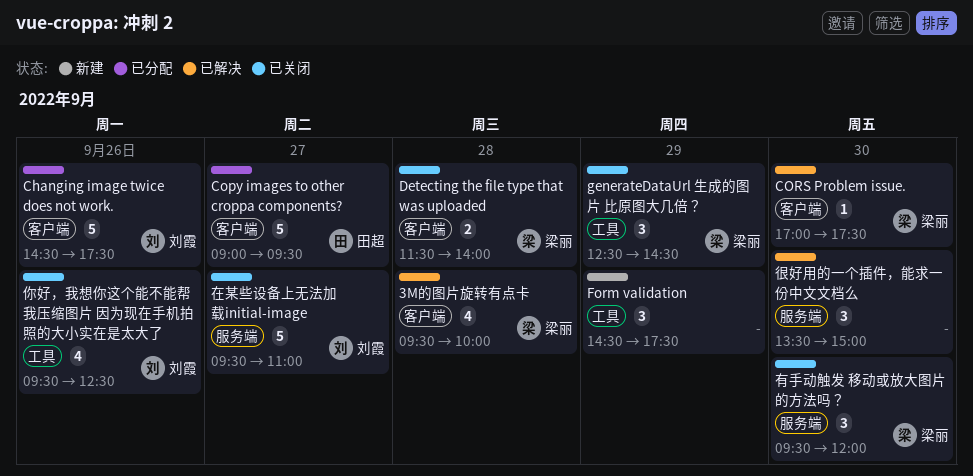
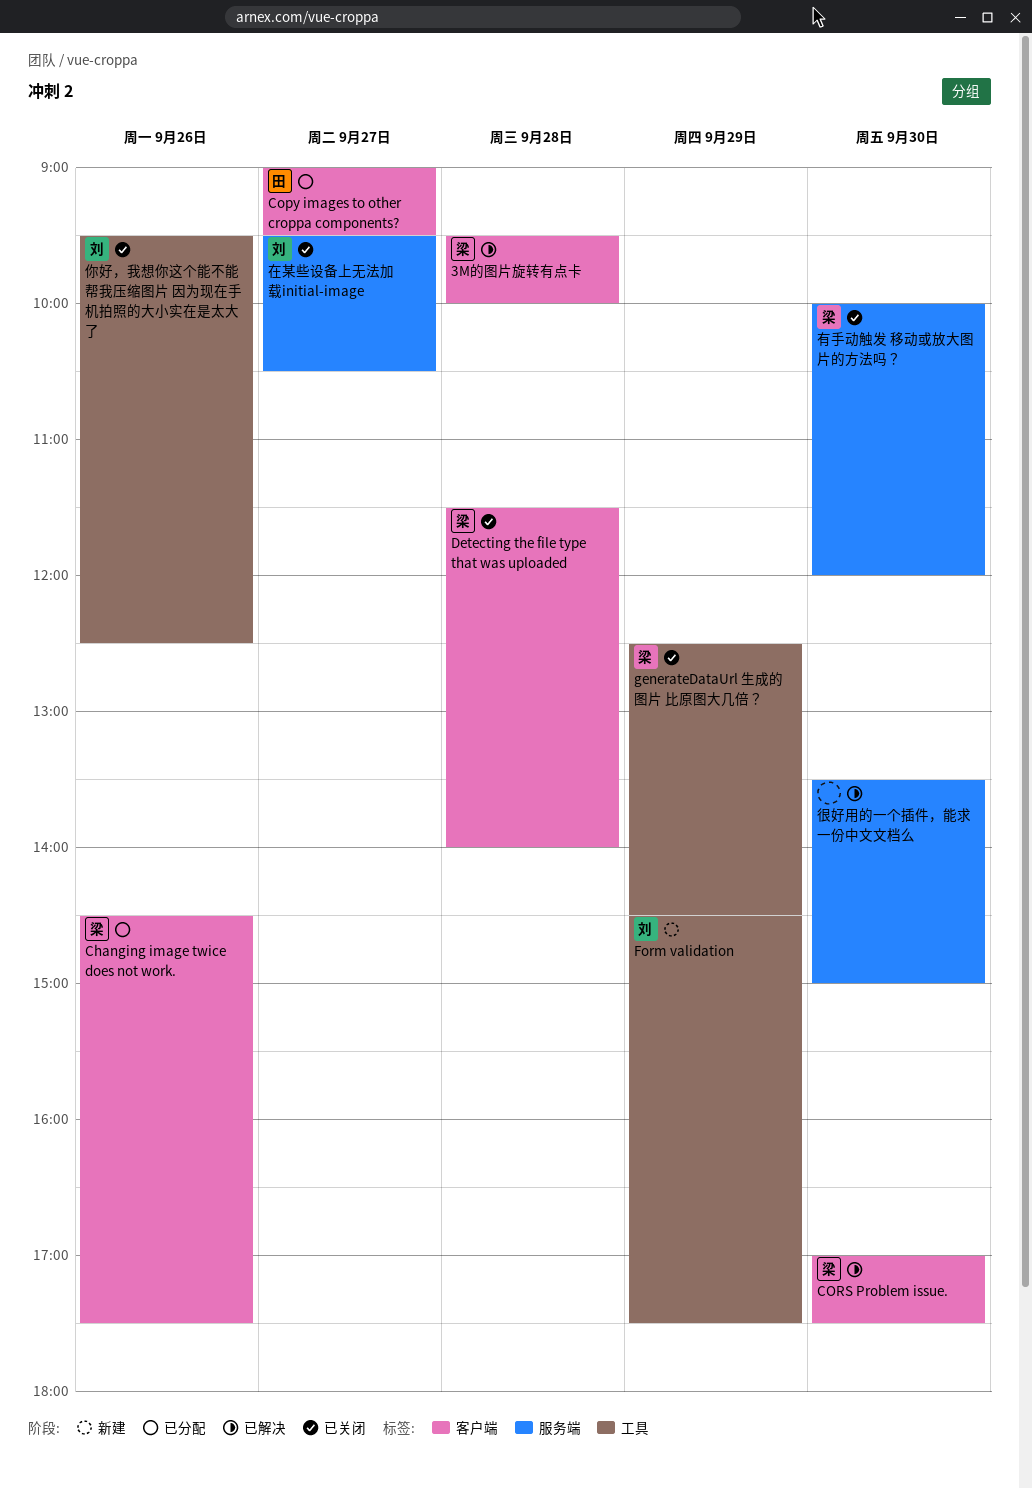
Changing image twice does not work., owner: 刘霞 -> 梁丽
Form validation, owner: none -> 刘霞
在某些设备上无法加载initial-image, ends: 11:00 -> 10:30
有手动触发 移动或放大图片的方法吗？, begins: 09:30 -> 10:00

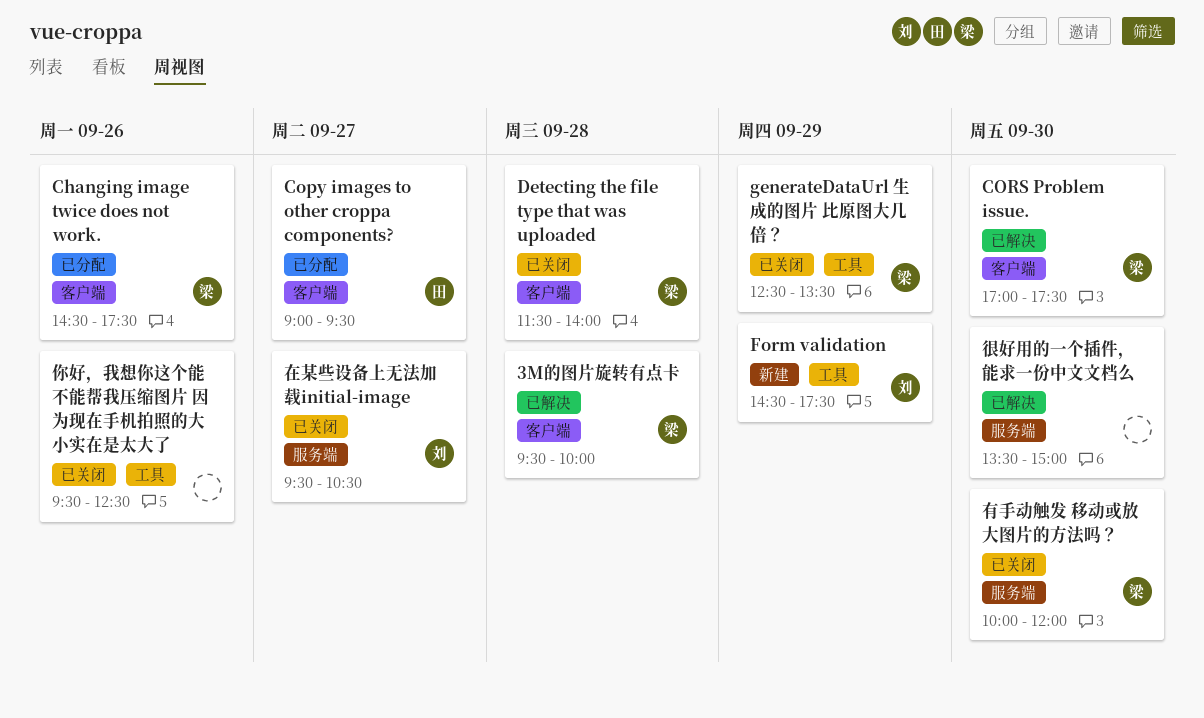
generateDataUrl 生成的图片 比原图大几倍？, ends: 14:30 -> 13:30
你好，我想你这个能不能帮我压缩图片 因为现在手机拍照的大小实在是太大了, owner: 刘 -> none

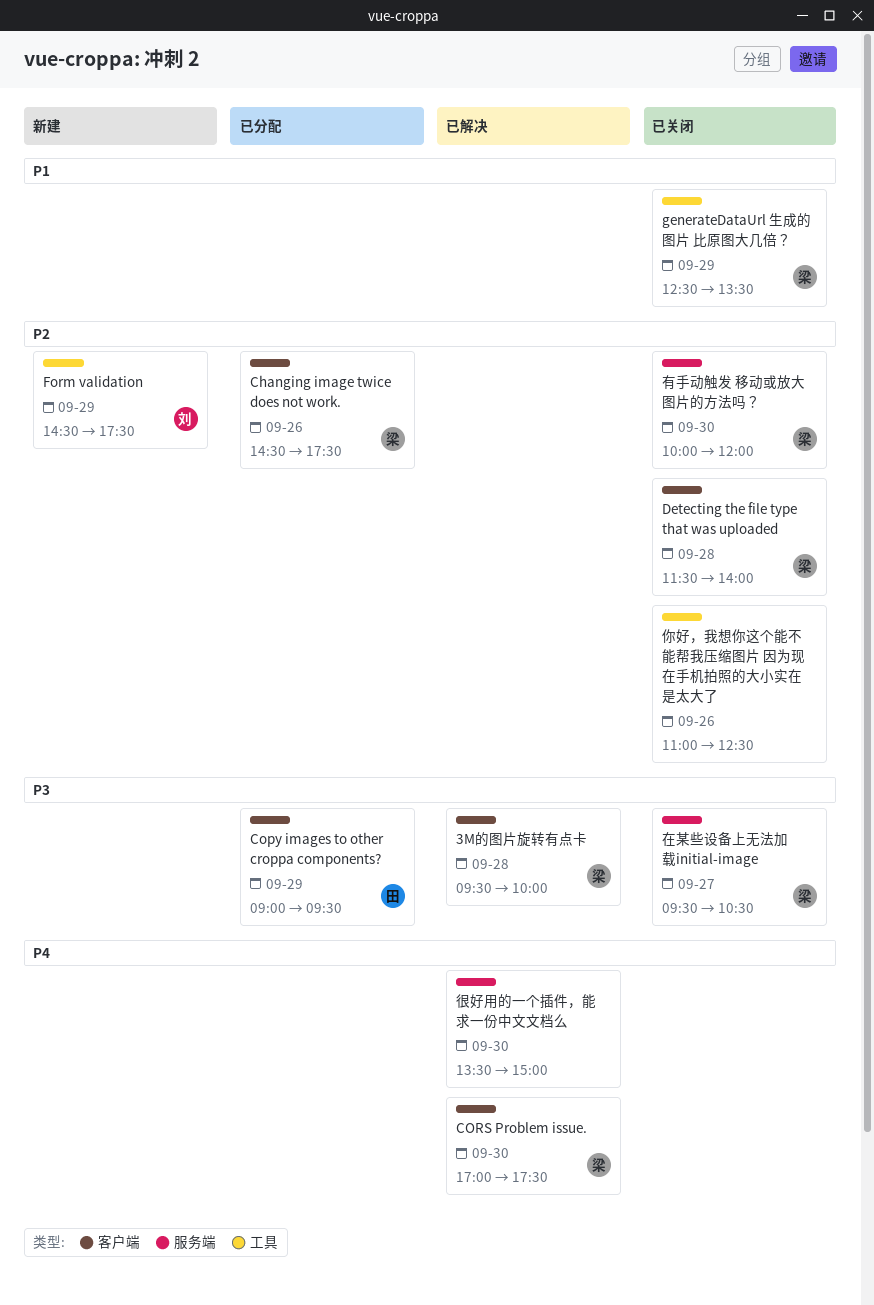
Copy images to other croppa components?, day: Sep 27 -> Sep 29
你好，我想你这个能不能帮我压缩图片 因为现在手机拍照的大小实在是太大了, begins: 09:30 -> 11:00
在某些设备上无法加载initial-image, owner: 刘 -> 梁

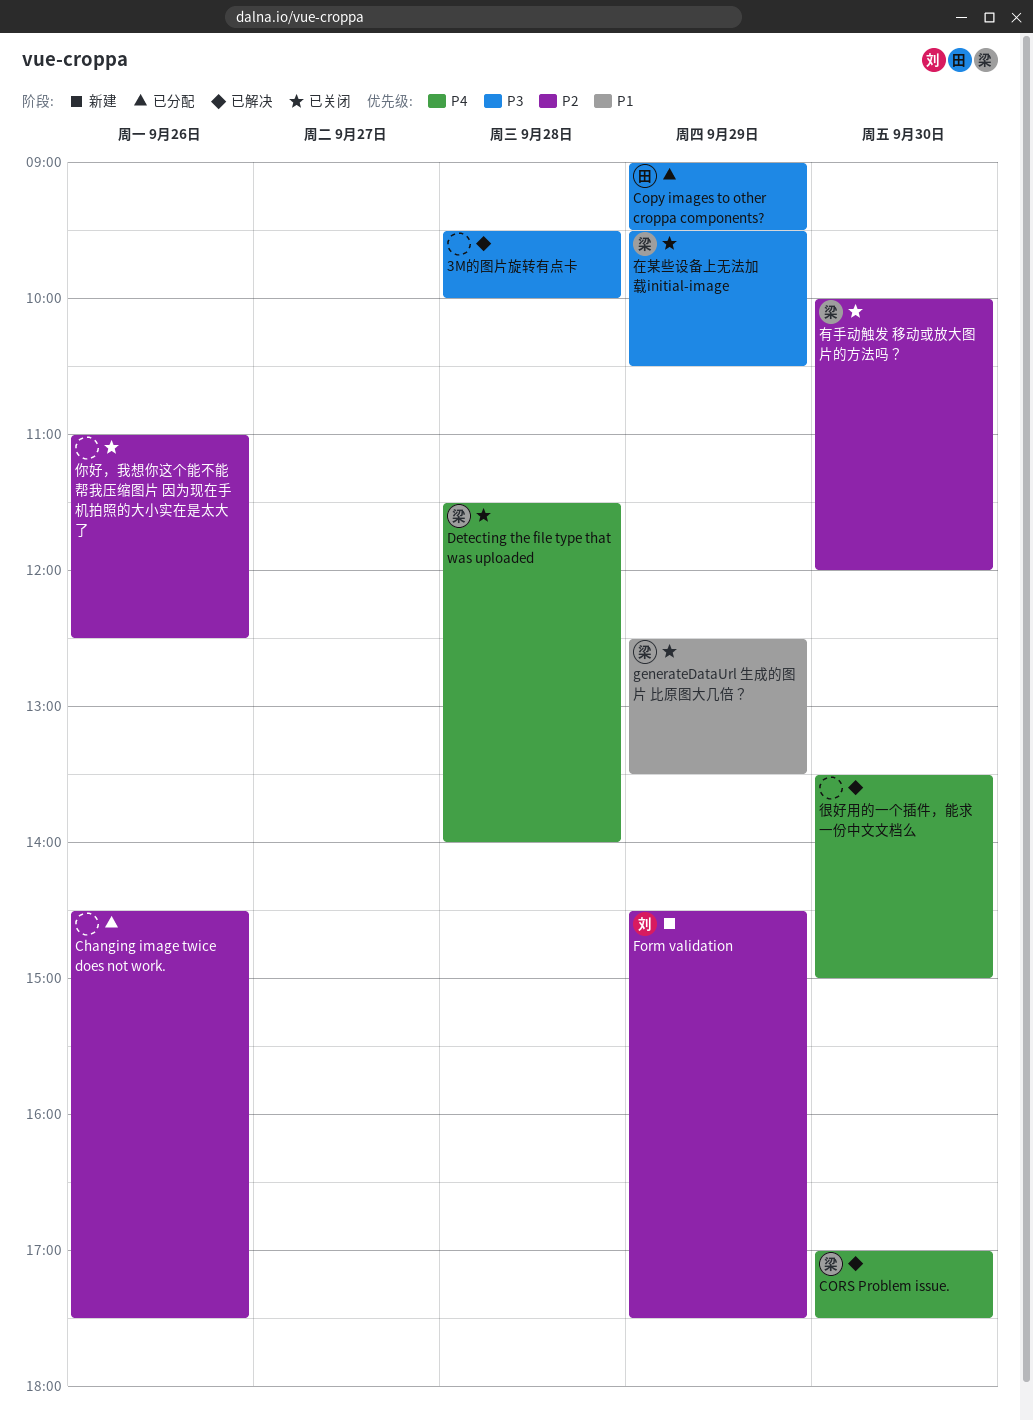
3M的图片旋转有点卡, owner: 梁 -> none
Changing image twice does not work., owner: 梁 -> none
Detecting the file type that was uploaded, priority: P2 -> P4
在某些设备上无法加载initial-image, day: Sep 27 -> Sep 29

